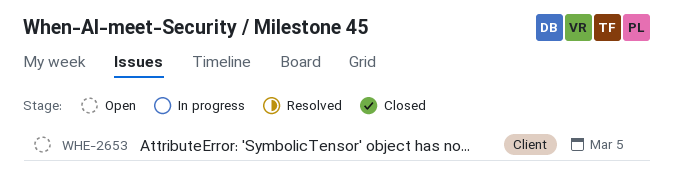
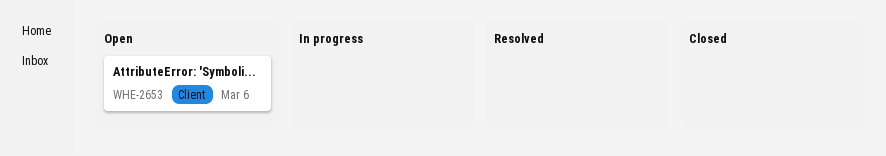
WHE-2653, due: Mar 5 -> Mar 6

